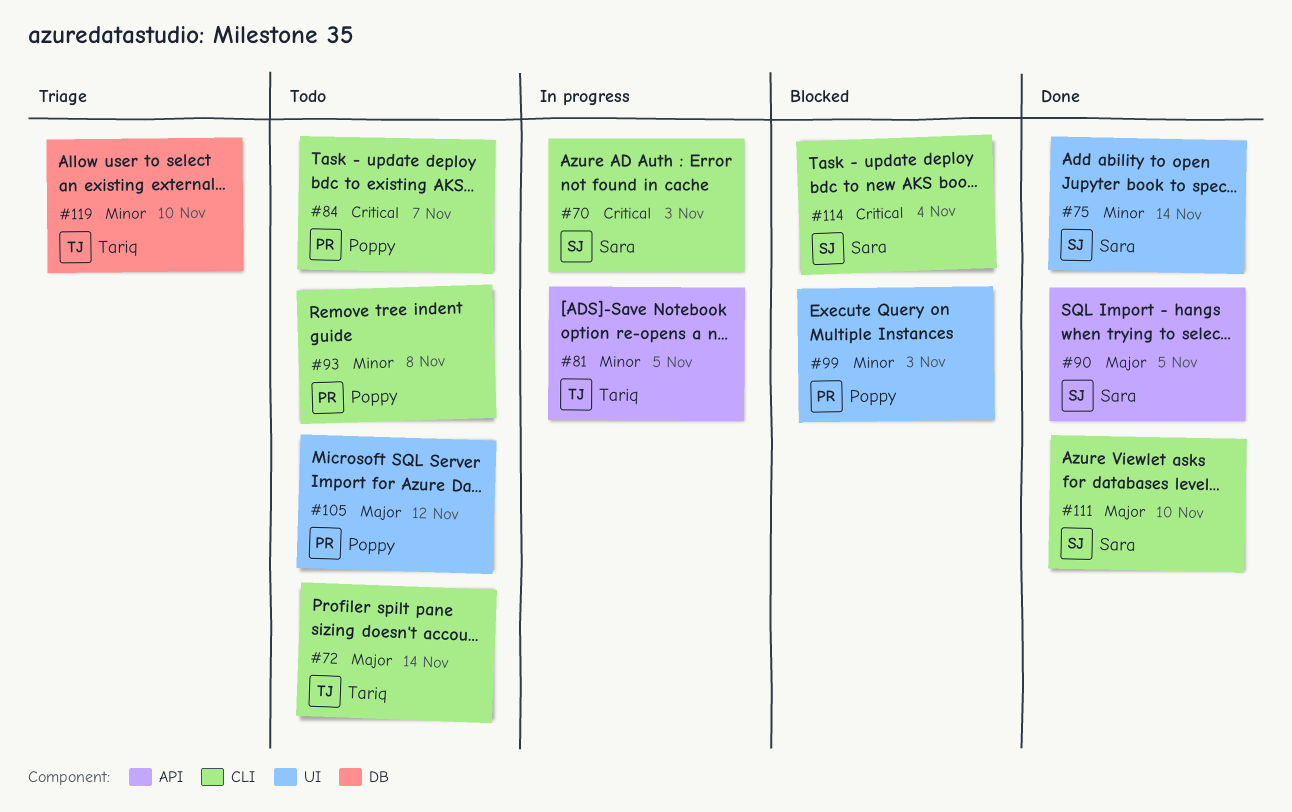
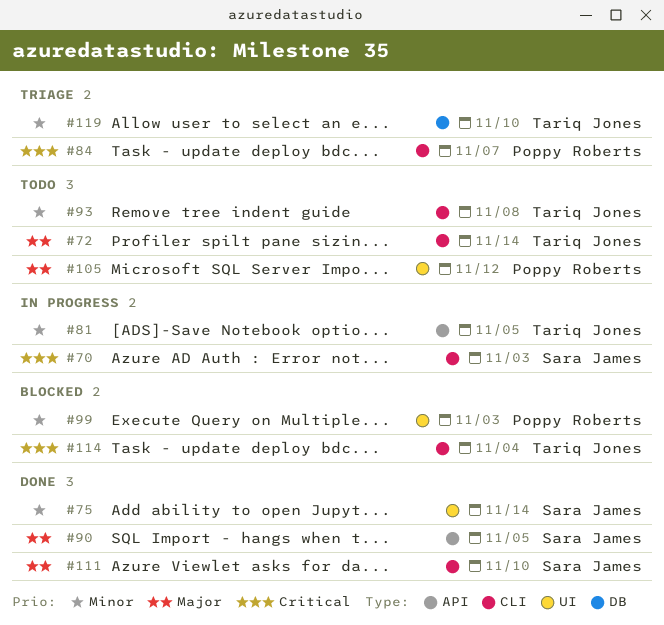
#84, status: Todo -> Triage
#93, owner: Poppy Roberts -> Tariq Jones
#114, owner: Sara James -> Tariq Jones

